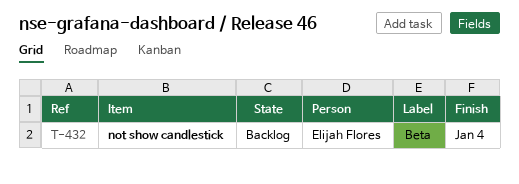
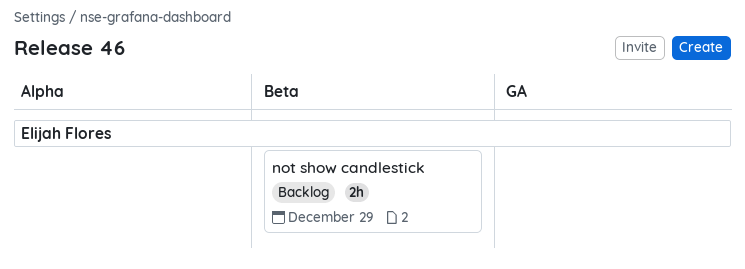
not show candlestick, due: Jan 4 -> Dec 29

